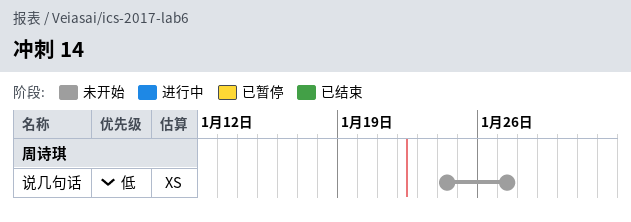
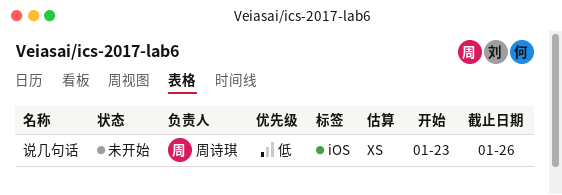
说几句话, start: Jan 24 -> Jan 23
说几句话, due: Jan 27 -> Jan 26

